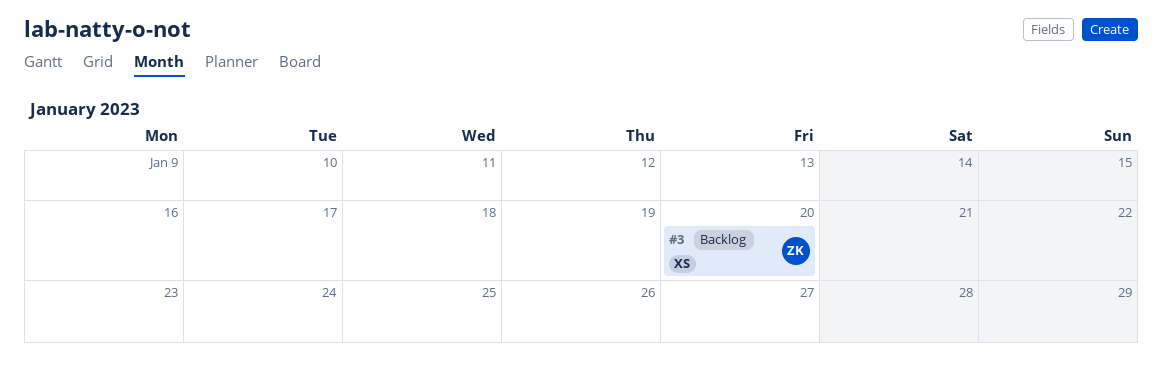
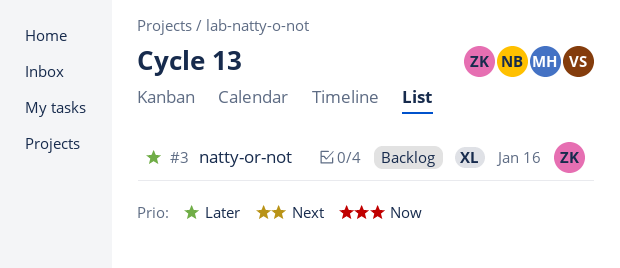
#3, estimate: XS -> XL
#3, due: Jan 20 -> Jan 16

